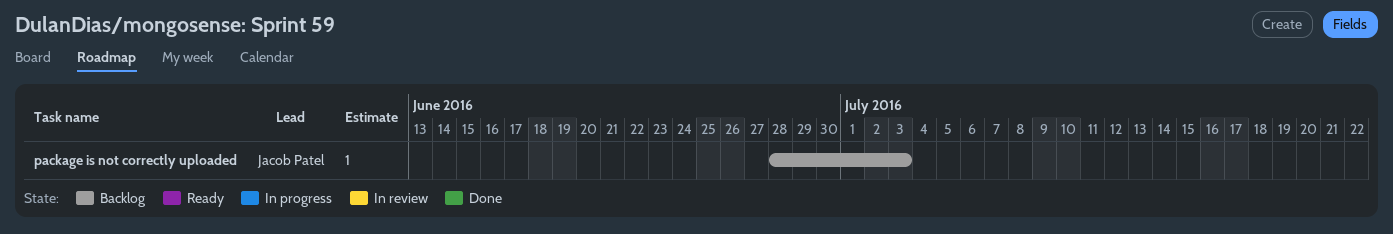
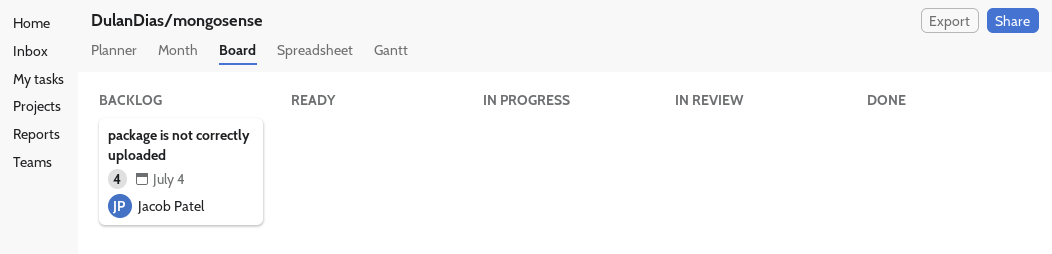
package is not correctly uploaded, estimate: 1 -> 4
package is not correctly uploaded, due: Jul 3 -> Jul 4

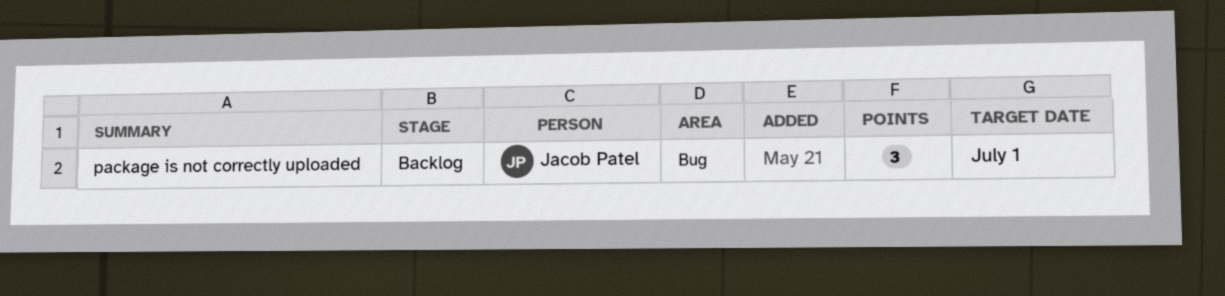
package is not correctly uploaded, estimate: 4 -> 3
package is not correctly uploaded, due: Jul 4 -> Jul 1

